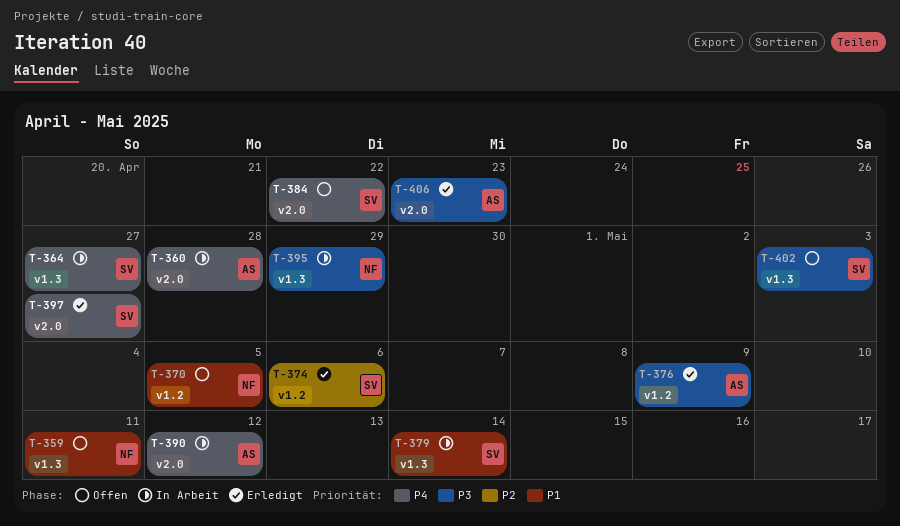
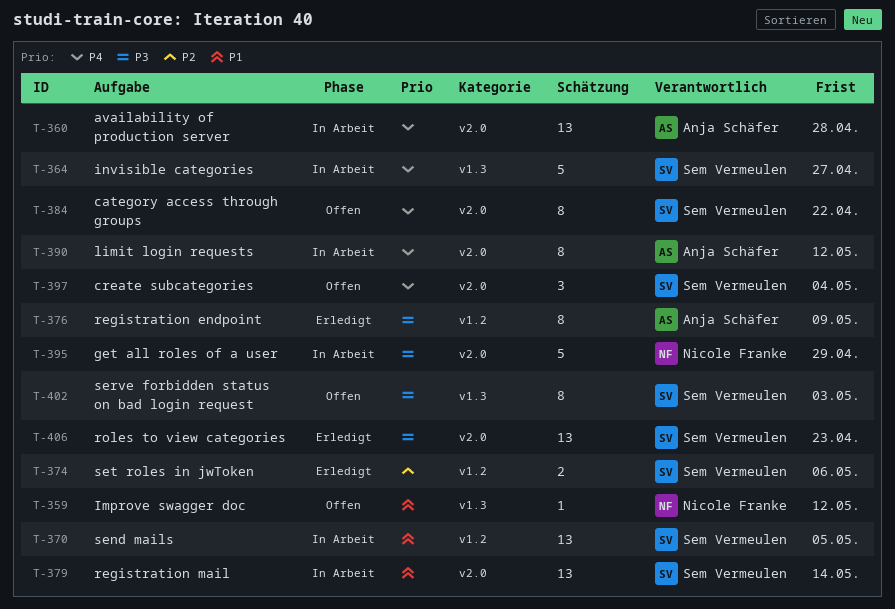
T-359, due: May 11 -> May 12
T-370, status: Offen -> In Arbeit
T-370, owner: Nicole Franke -> Sem Vermeulen
T-379, label: v1.3 -> v2.0
T-395, label: v1.3 -> v2.0
T-397, status: Erledigt -> Offen
T-397, due: Apr 27 -> May 4
T-406, owner: Anja Schäfer -> Sem Vermeulen

